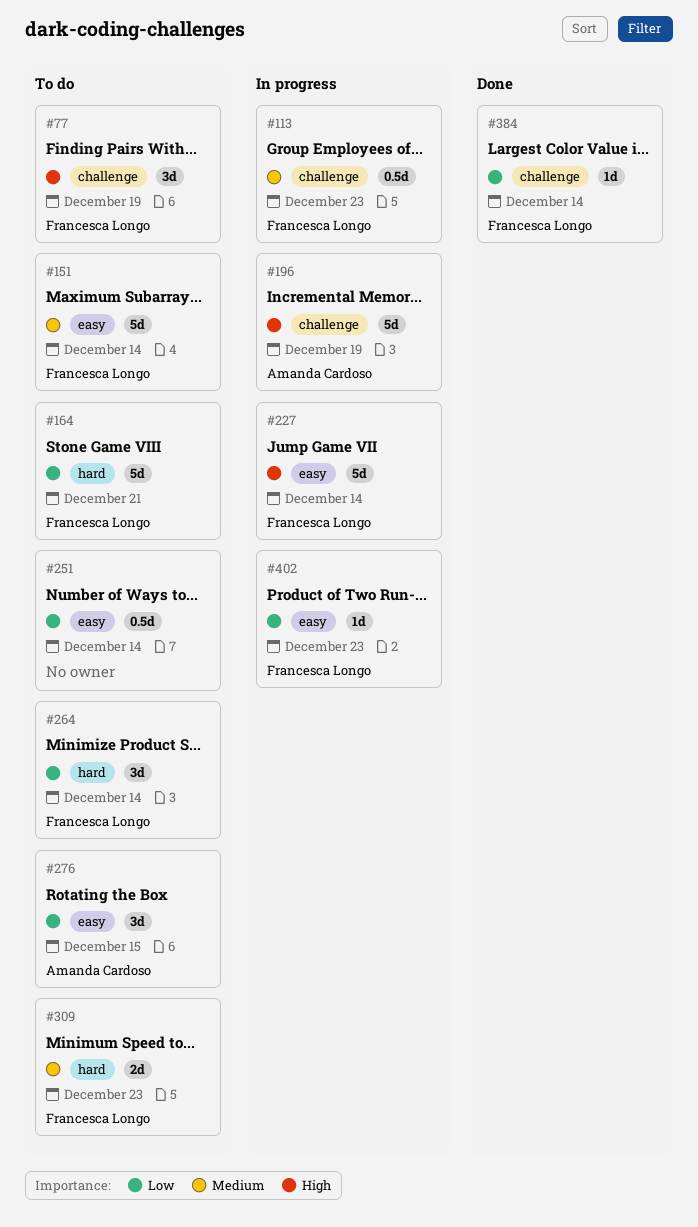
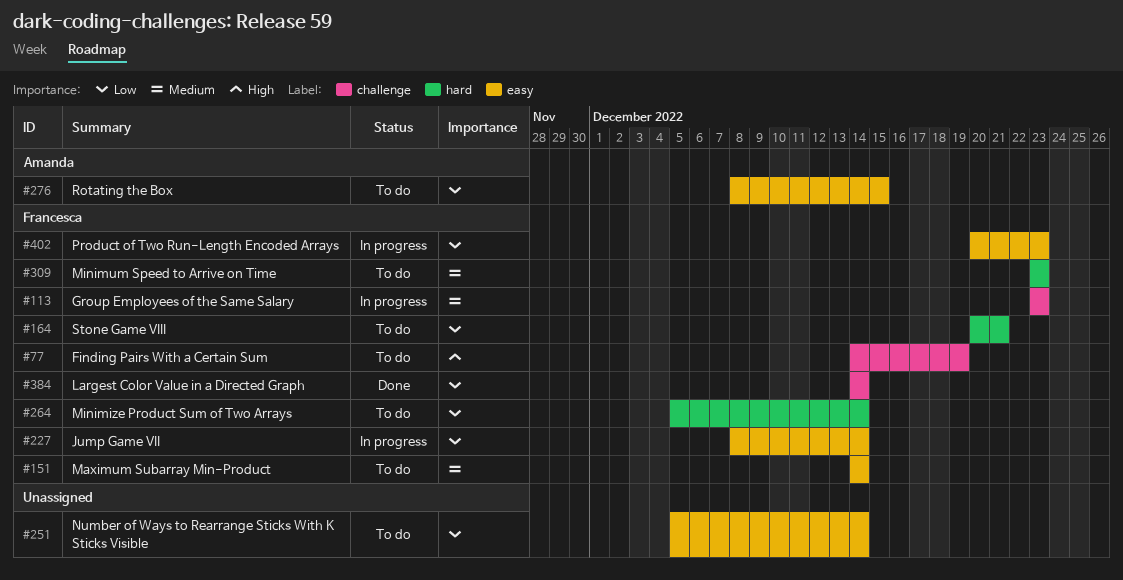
#196: present -> none
#227, priority: High -> Low

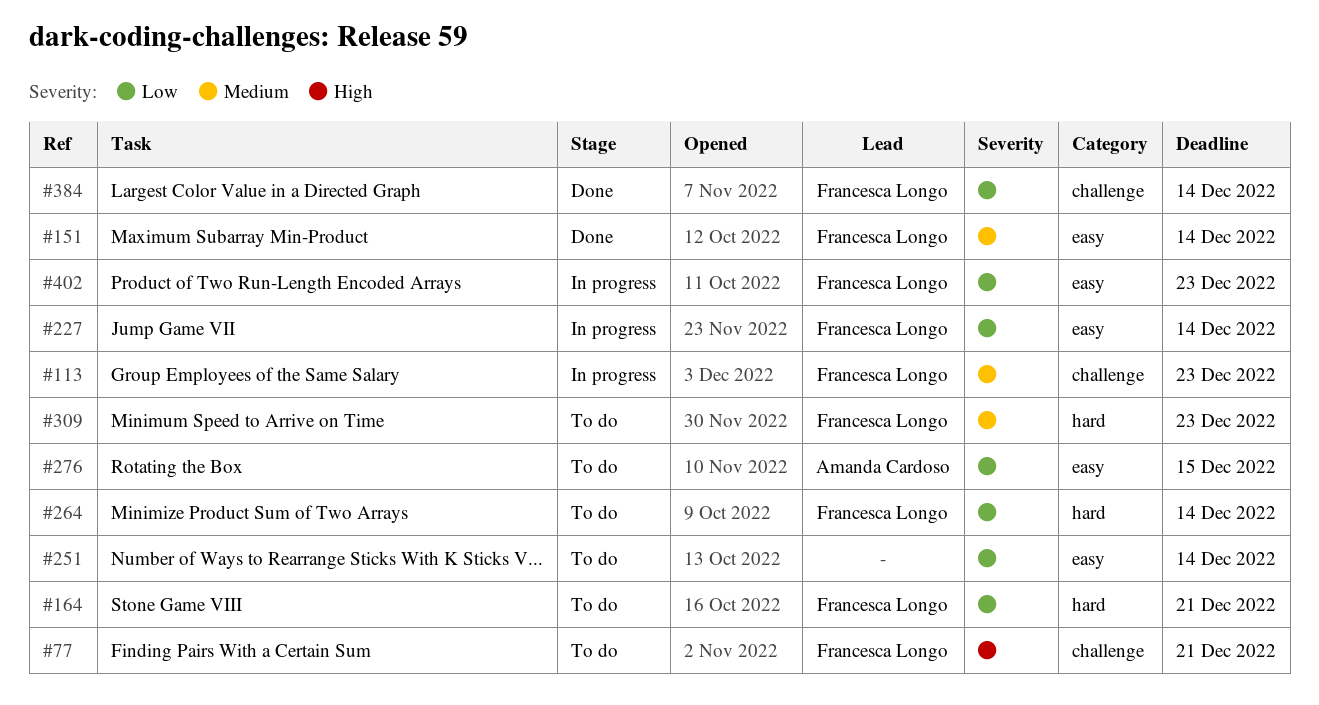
#77, due: Dec 19 -> Dec 21
#151, status: To do -> Done

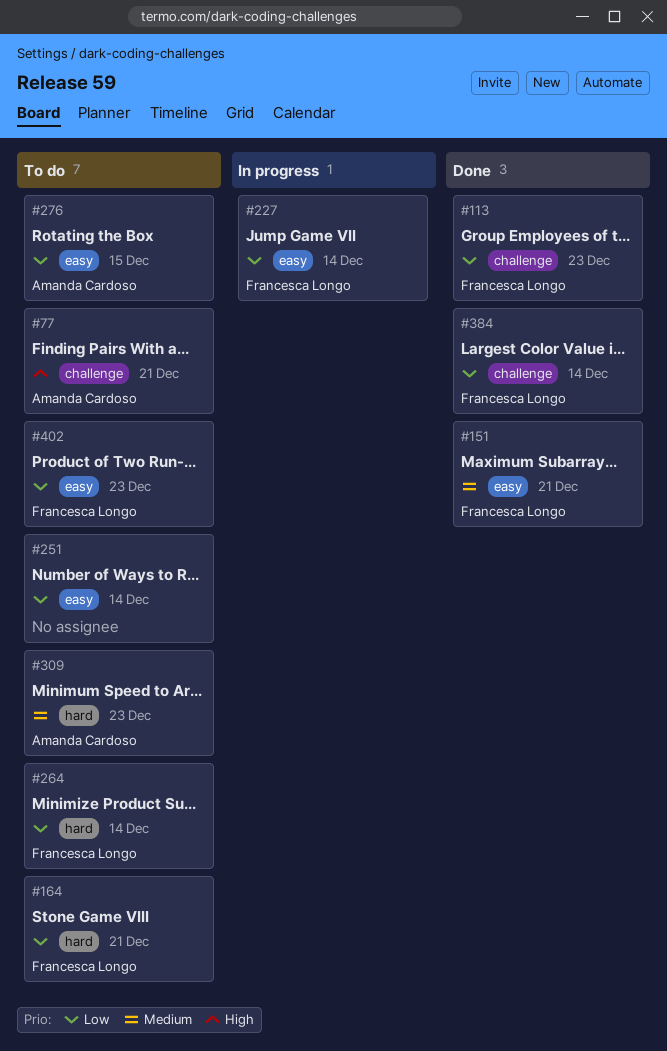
#77, owner: Francesca Longo -> Amanda Cardoso
#113, status: In progress -> Done
#113, priority: Medium -> Low
#151, due: Dec 14 -> Dec 21
#309, owner: Francesca Longo -> Amanda Cardoso
#402, status: In progress -> To do

